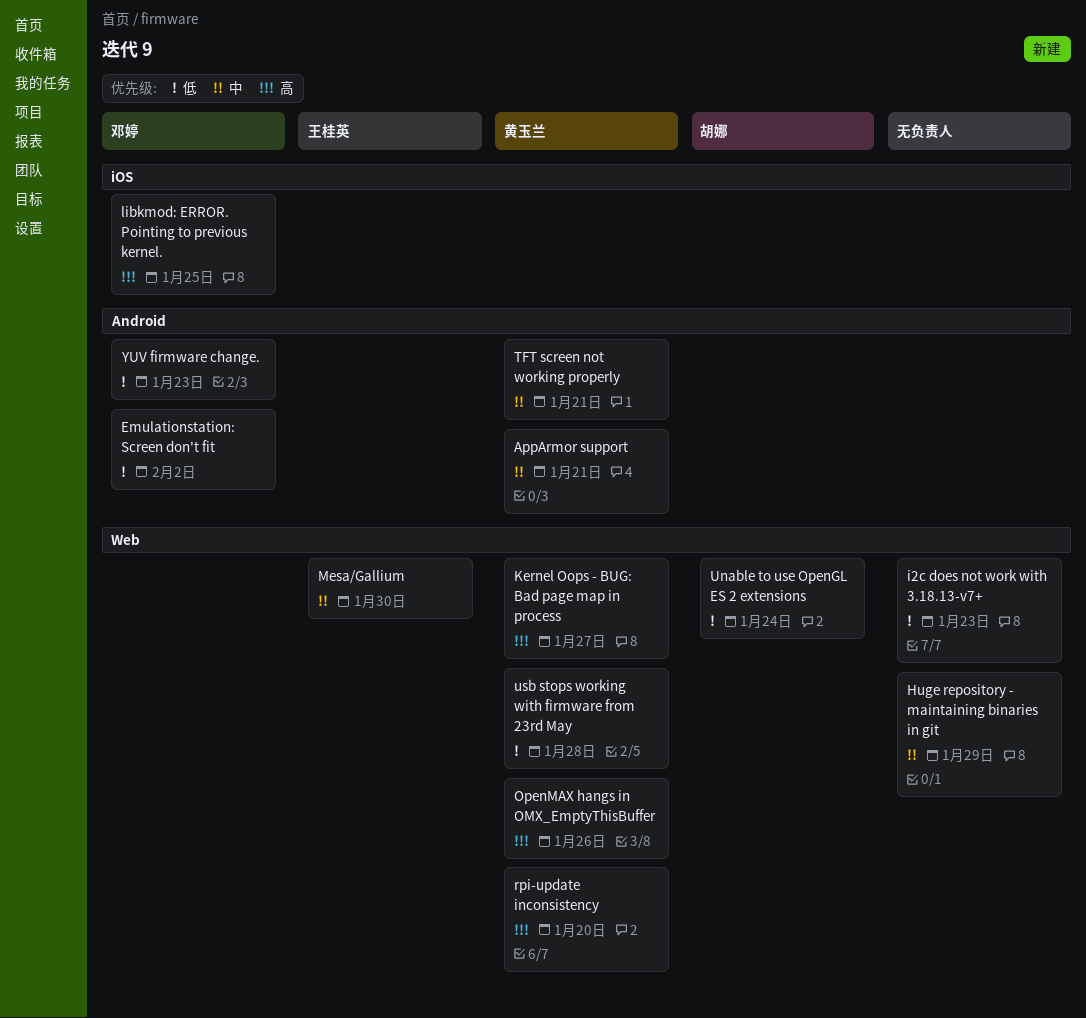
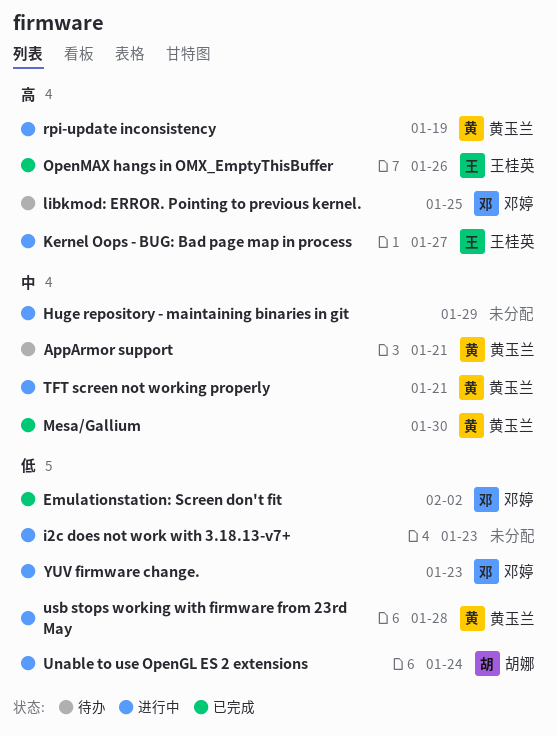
Kernel Oops - BUG: Bad page map in process, owner: 黄玉兰 -> 王桂英
Mesa/Gallium, owner: 王桂英 -> 黄玉兰
OpenMAX hangs in OMX_EmptyThisBuffer, owner: 黄玉兰 -> 王桂英
rpi-update inconsistency, due: Jan 20 -> Jan 19

